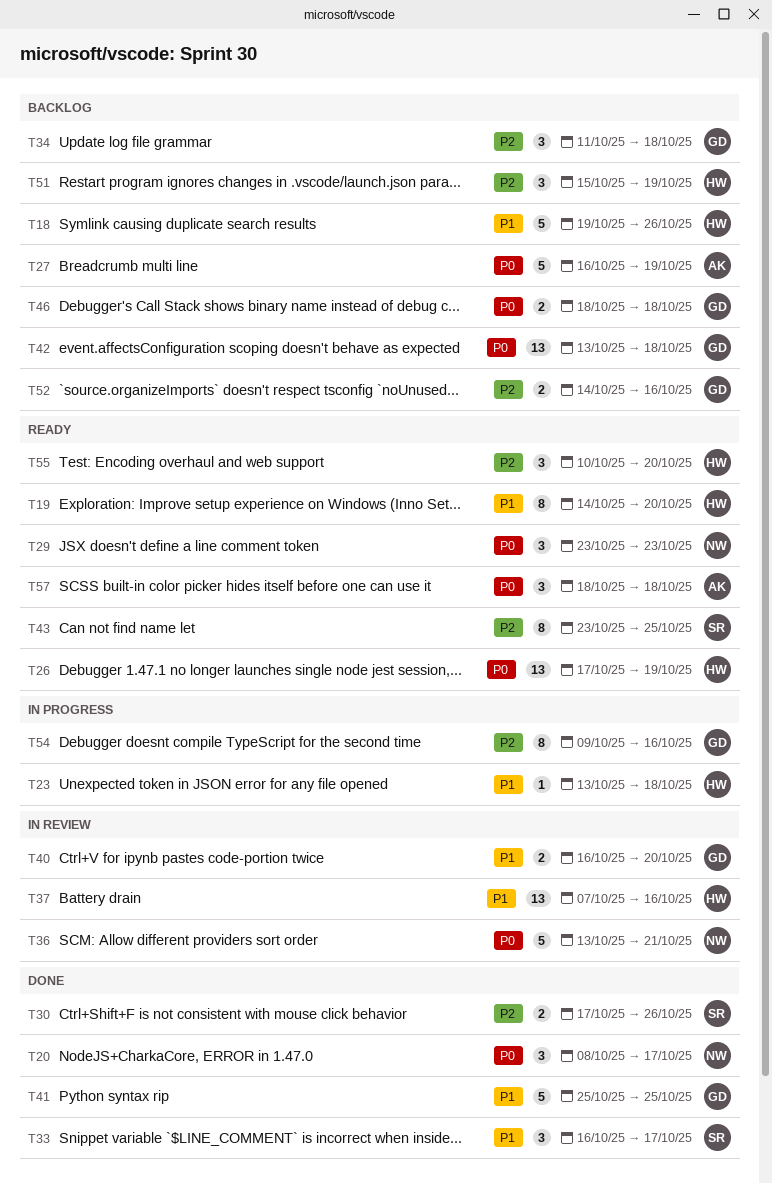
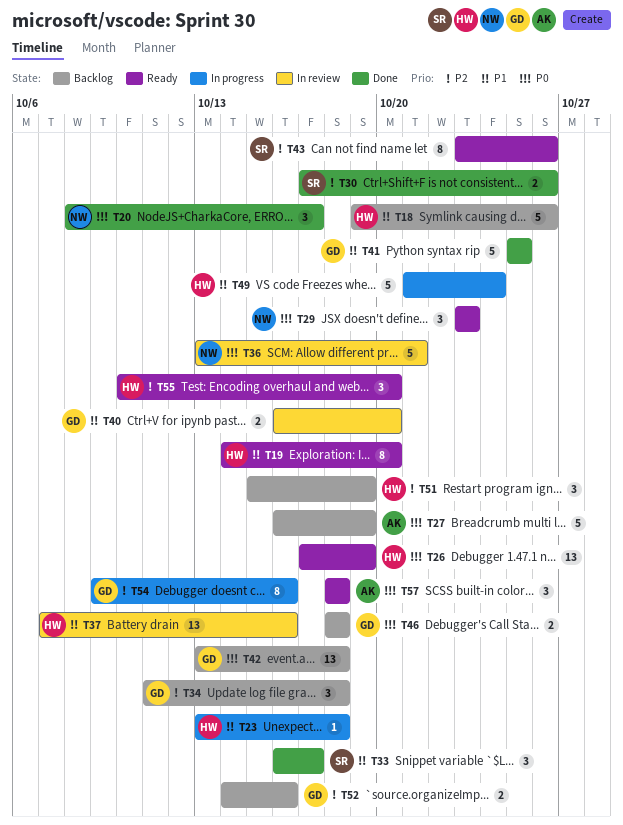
T43, due: Oct 25 -> Oct 26
T49: none -> present

